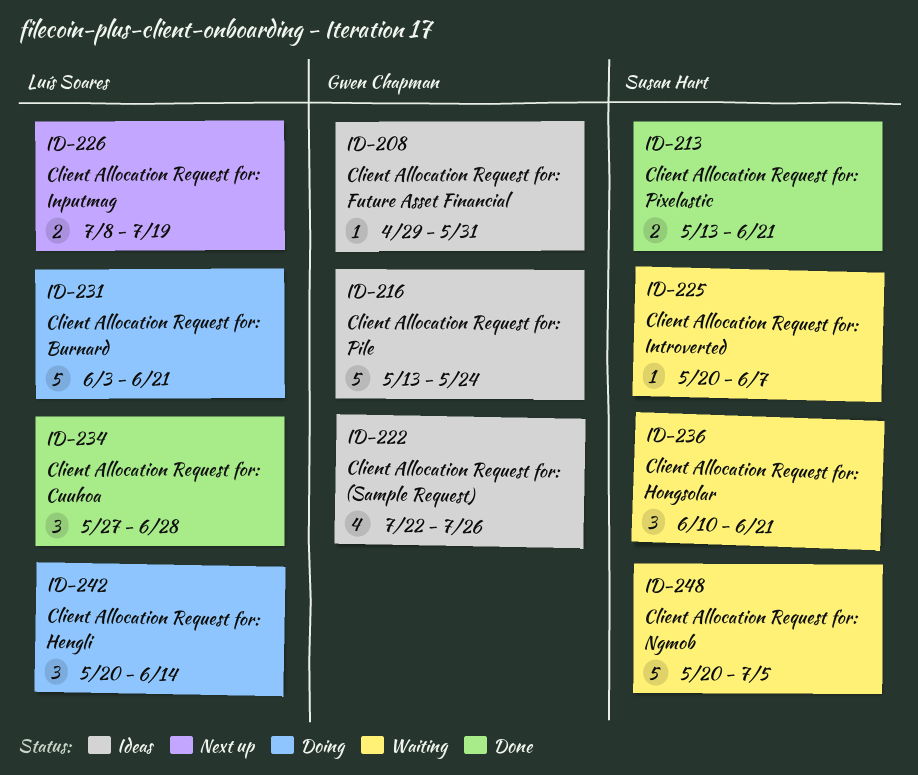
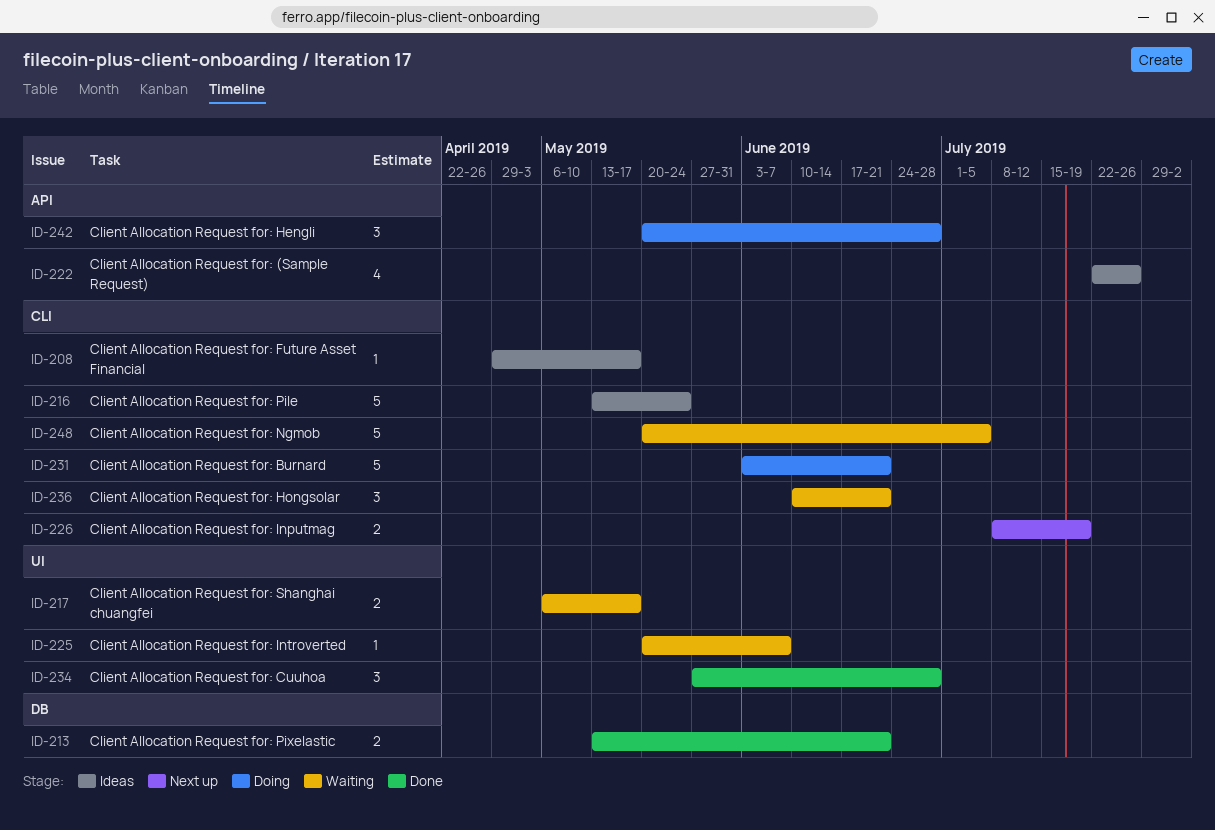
ID-208, due: May 31 -> May 17
ID-217: none -> present
ID-242, due: Jun 14 -> Jun 28

